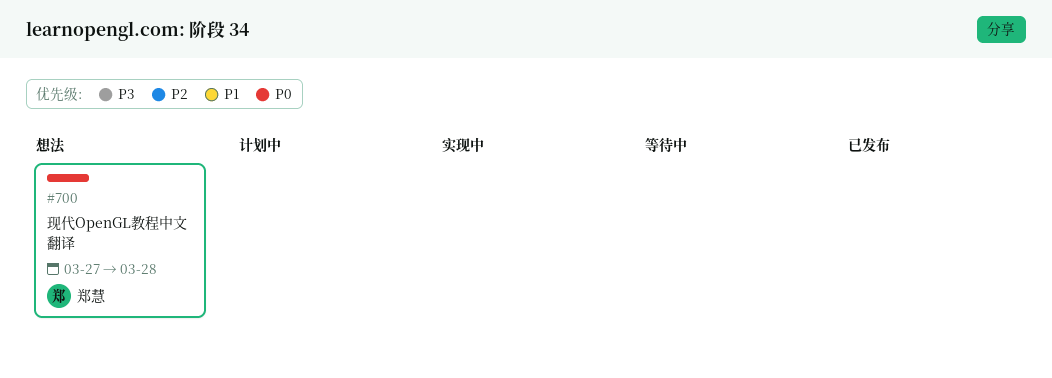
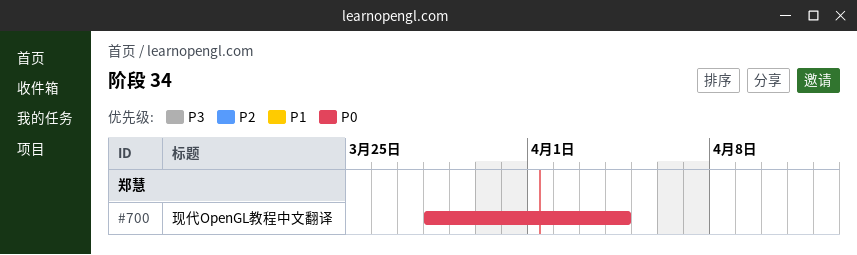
#700, start: Mar 27 -> Mar 28
#700, due: Mar 28 -> Apr 4

